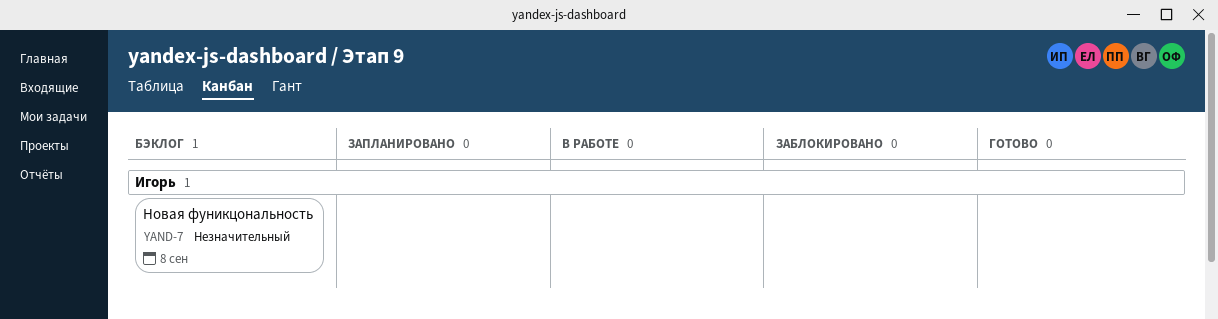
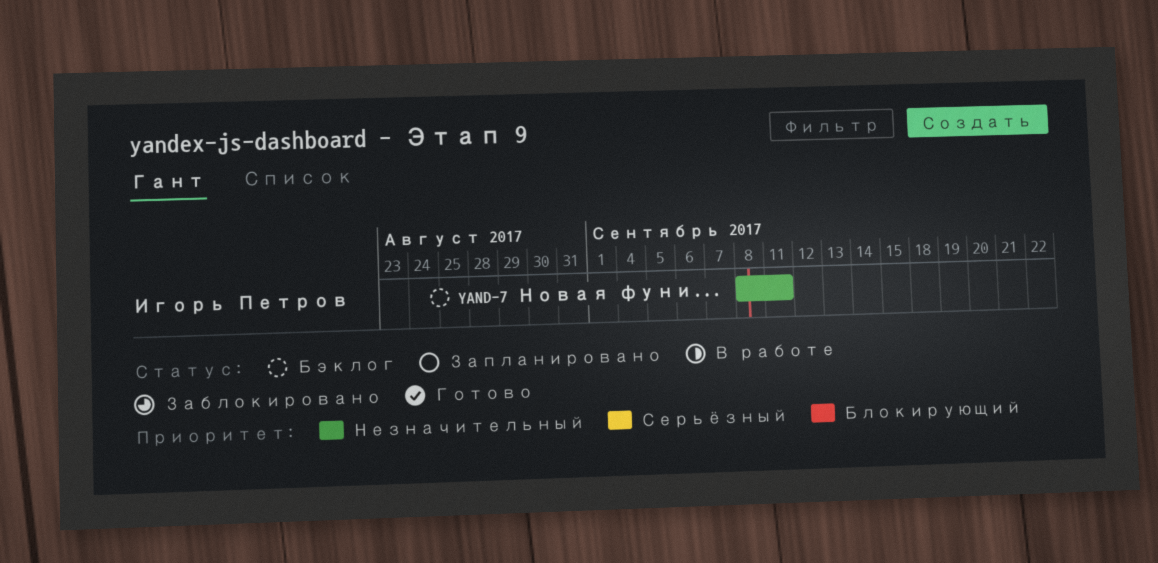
YAND-7, due: Sep 8 -> Sep 11

